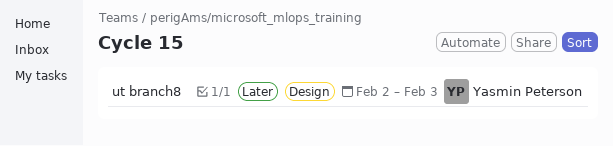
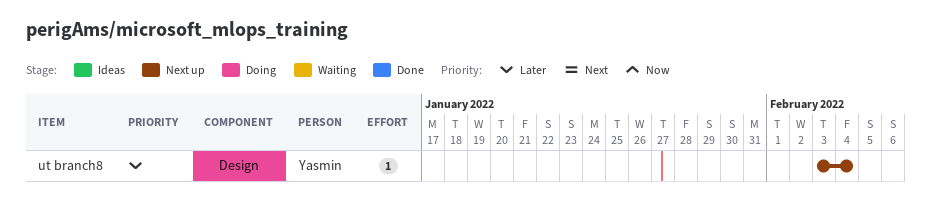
ut branch8, start: Feb 2 -> Feb 3
ut branch8, due: Feb 3 -> Feb 4

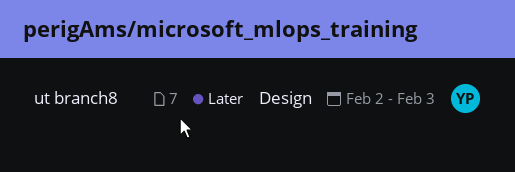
ut branch8, start: Feb 3 -> Feb 2
ut branch8, due: Feb 4 -> Feb 3

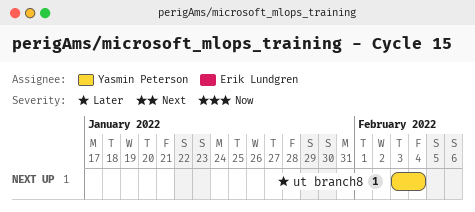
ut branch8, start: Feb 2 -> Feb 3
ut branch8, due: Feb 3 -> Feb 4

